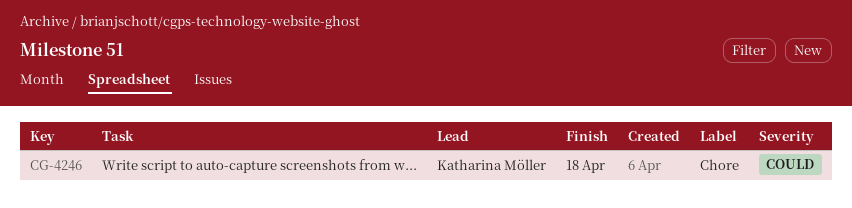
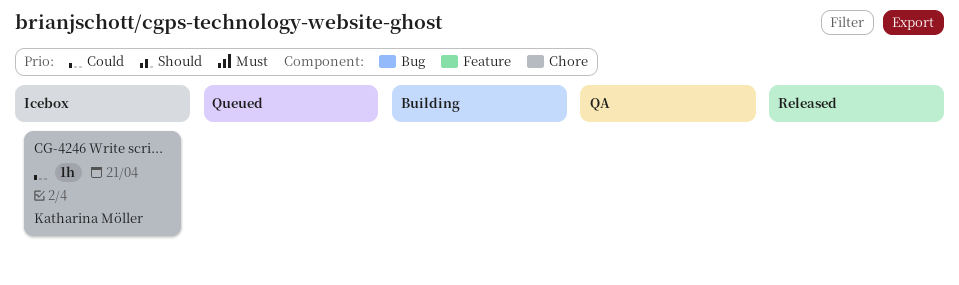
CG-4246, due: Apr 18 -> Apr 21

